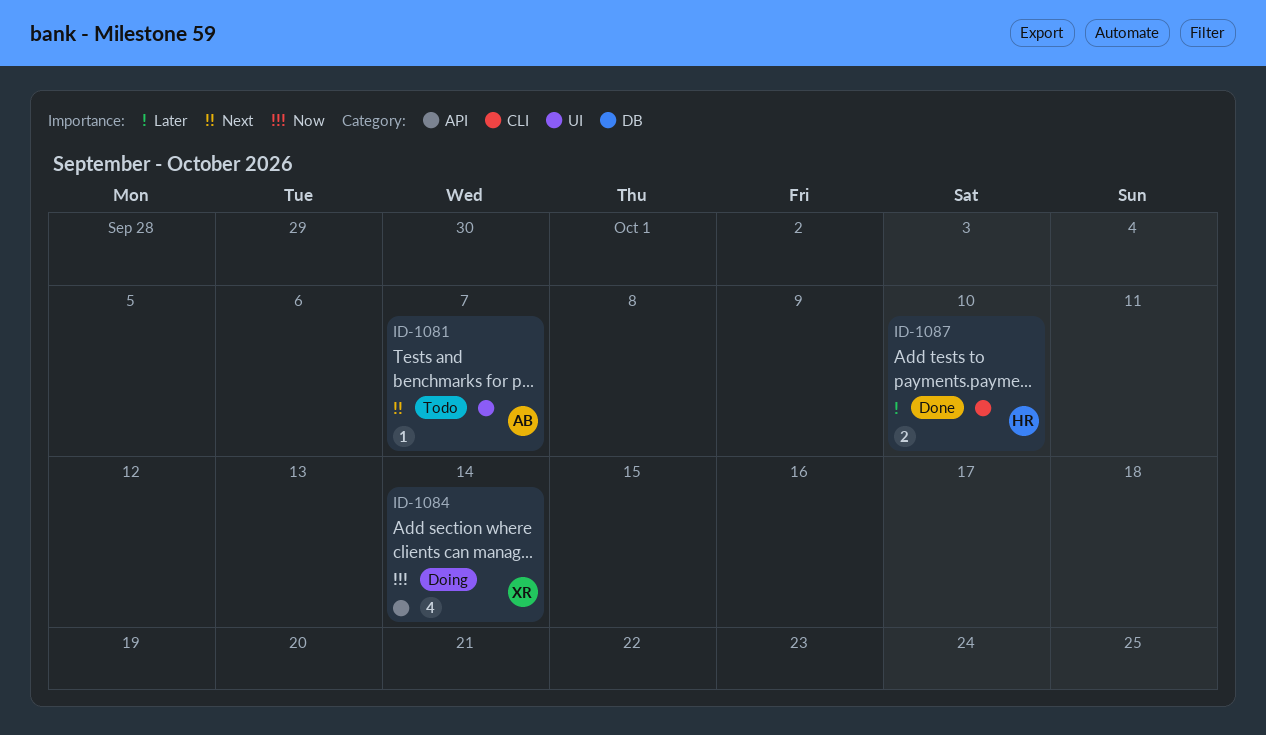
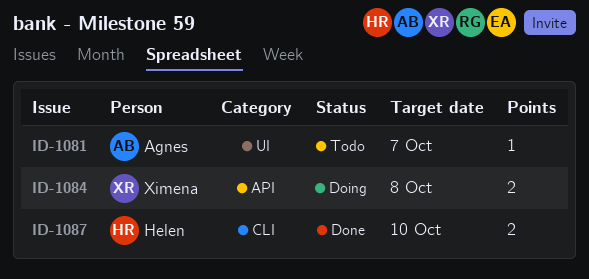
ID-1084, estimate: 4 -> 2
ID-1084, due: Oct 14 -> Oct 8

